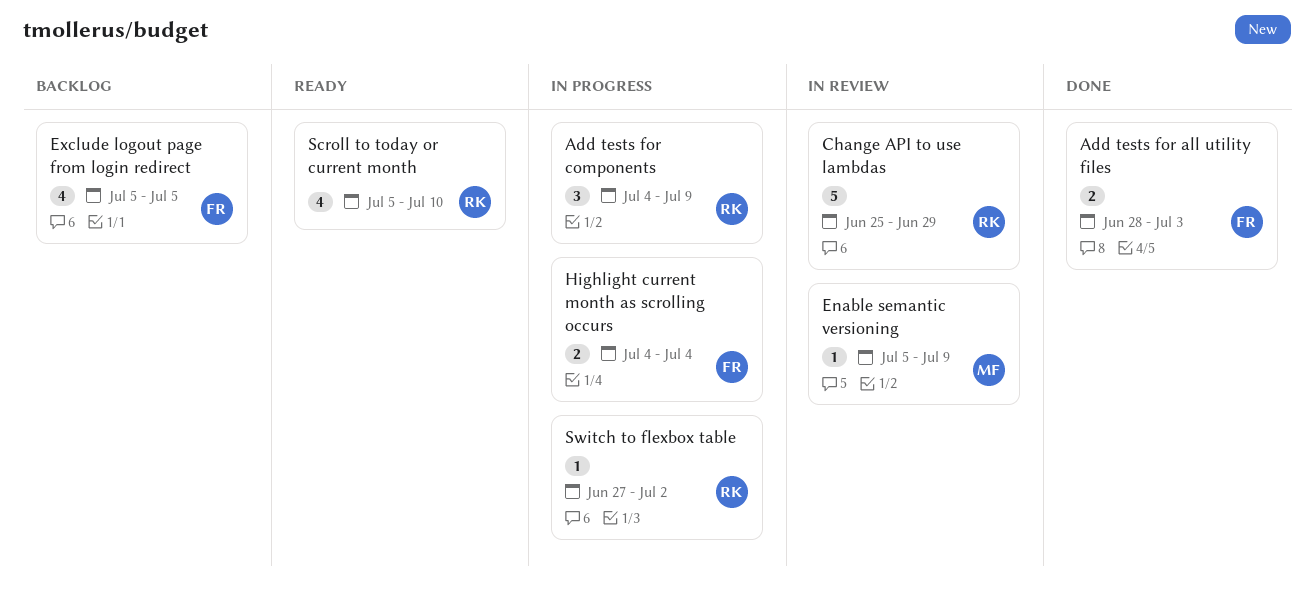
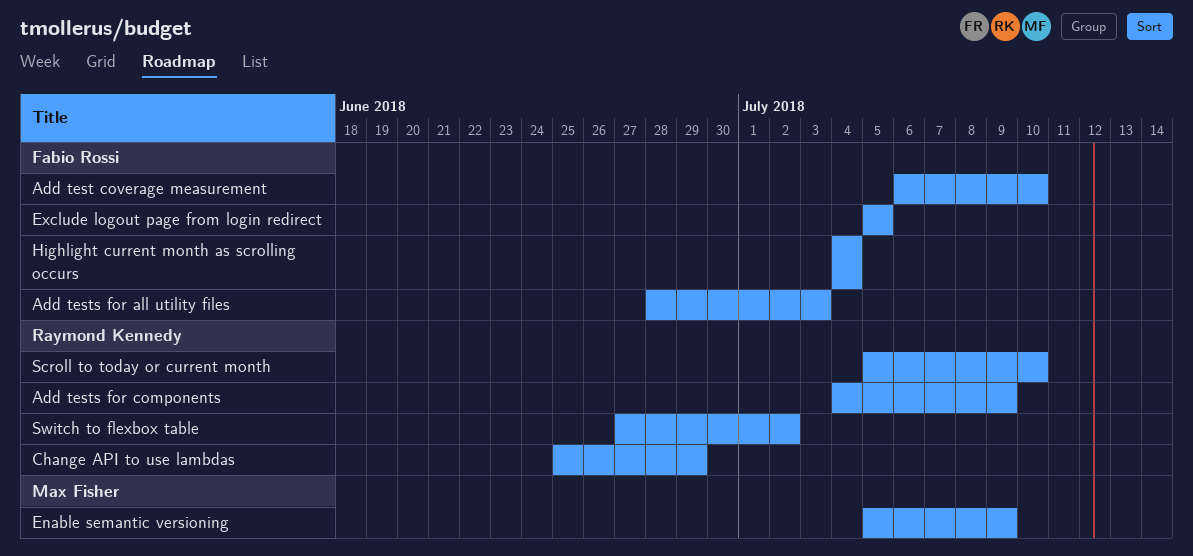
Add test coverage measurement: none -> present

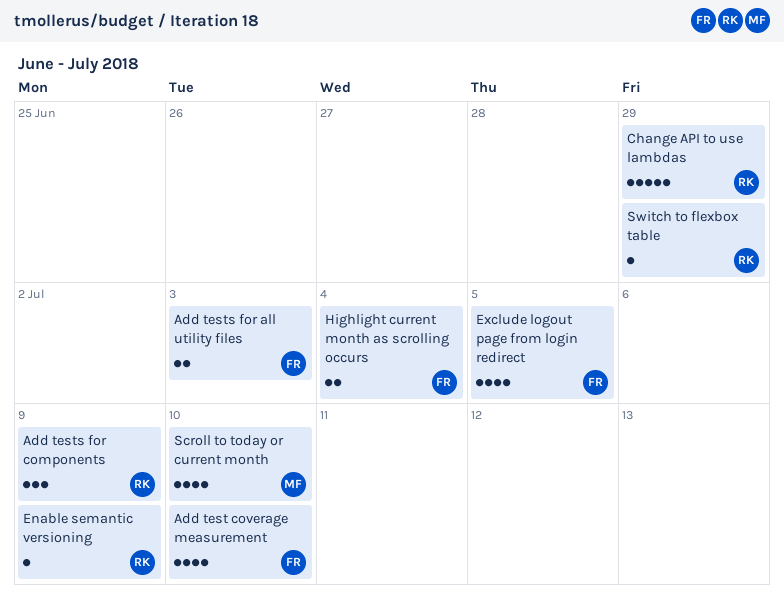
Enable semantic versioning, owner: Max Fisher -> Raymond Kennedy
Scroll to today or current month, owner: Raymond Kennedy -> Max Fisher
Switch to flexbox table, due: Jul 2 -> Jun 29

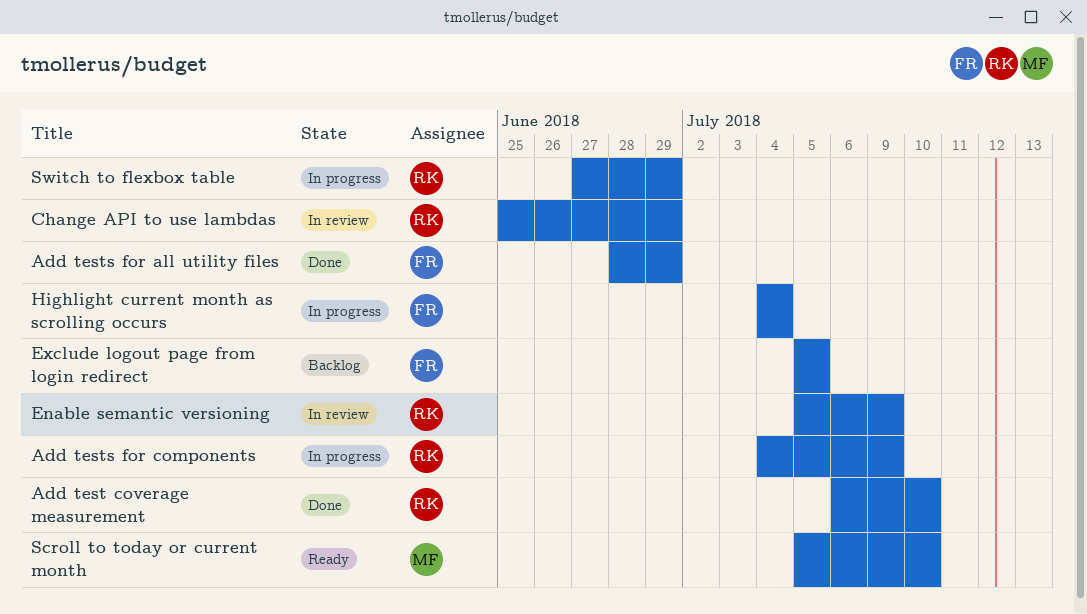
Add test coverage measurement, owner: FR -> RK
Add tests for all utility files, due: Jul 3 -> Jun 29

